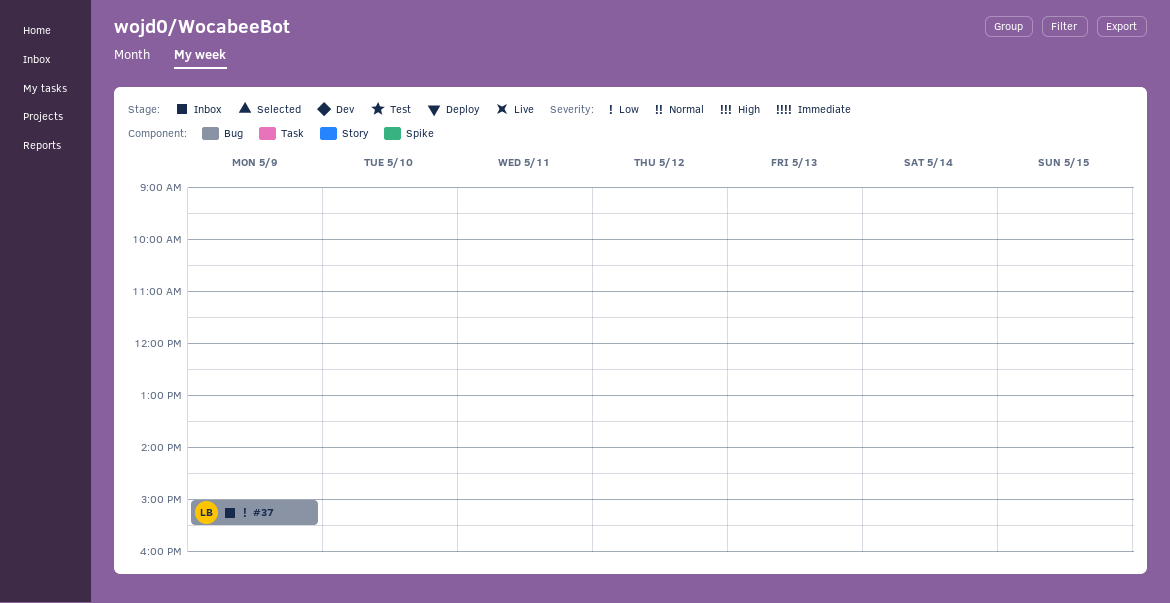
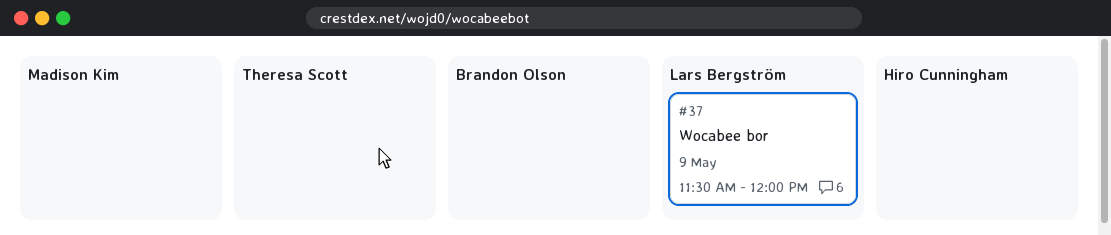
#37, begins: 15:00 -> 11:30
#37, ends: 15:30 -> 12:00

